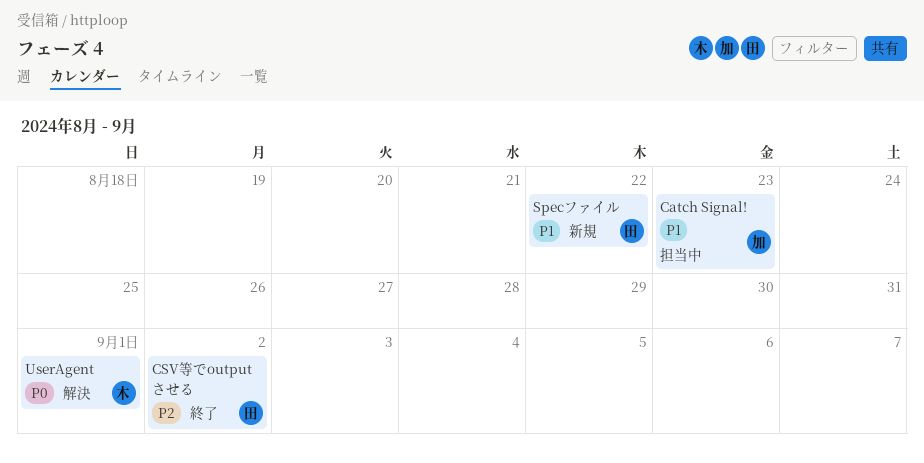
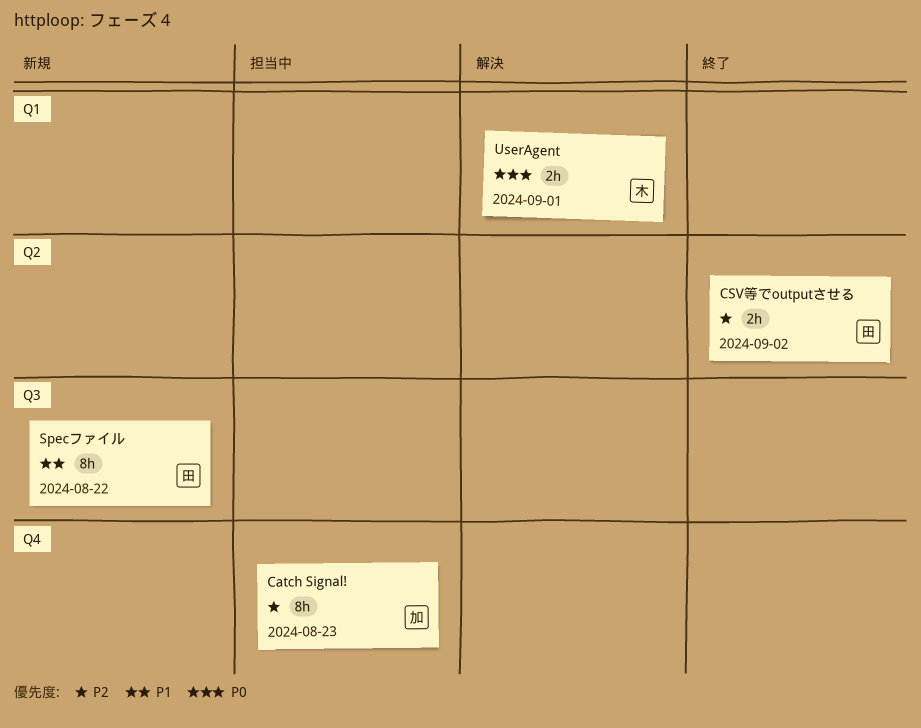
Catch Signal!, priority: P1 -> P2

